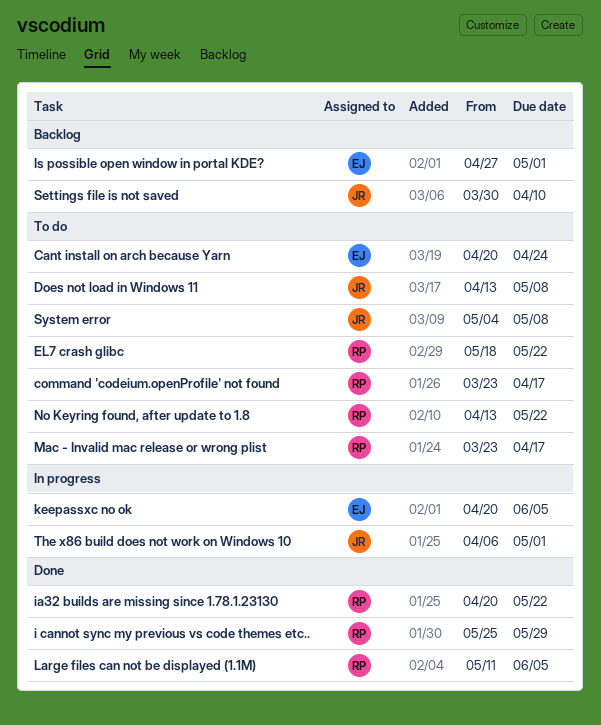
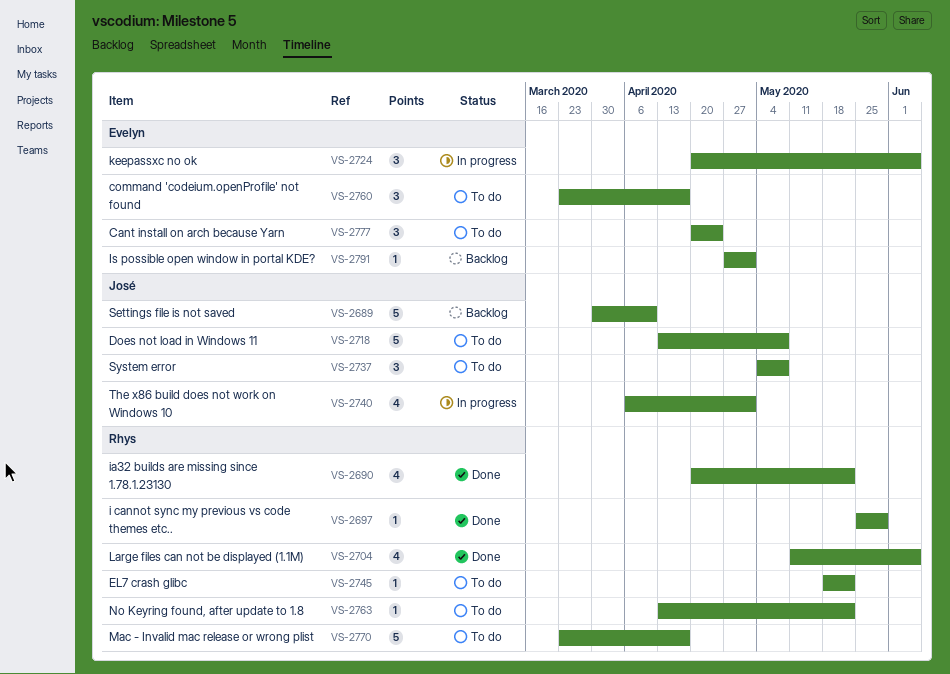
command 'codeium.openProfile' not found, owner: Rhys -> Evelyn

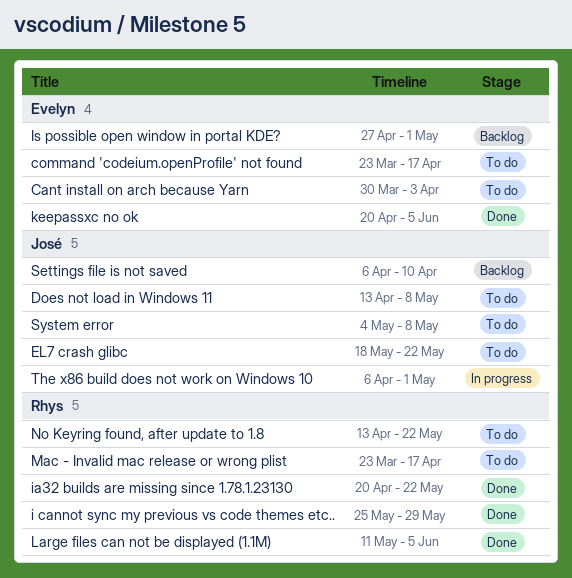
Cant install on arch because Yarn, start: Apr 20 -> Mar 30
Cant install on arch because Yarn, due: Apr 24 -> Apr 3
EL7 crash glibc, owner: Rhys -> José
keepassxc no ok, status: In progress -> Done
Settings file is not saved, start: Mar 30 -> Apr 6

